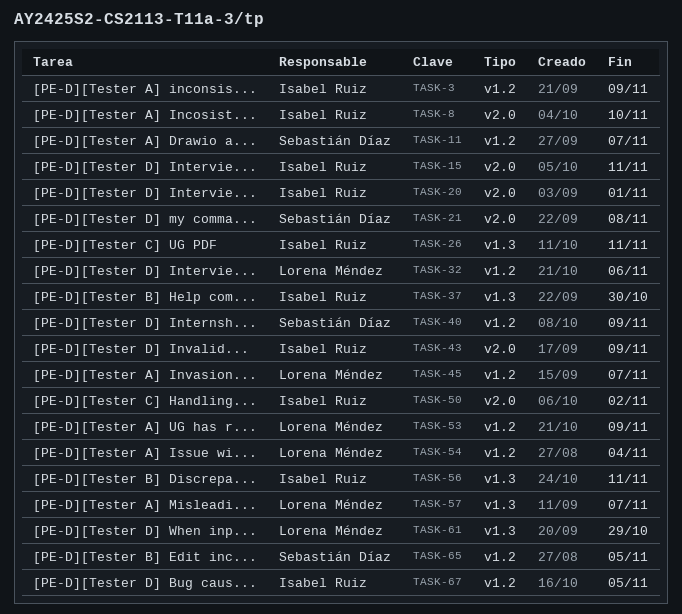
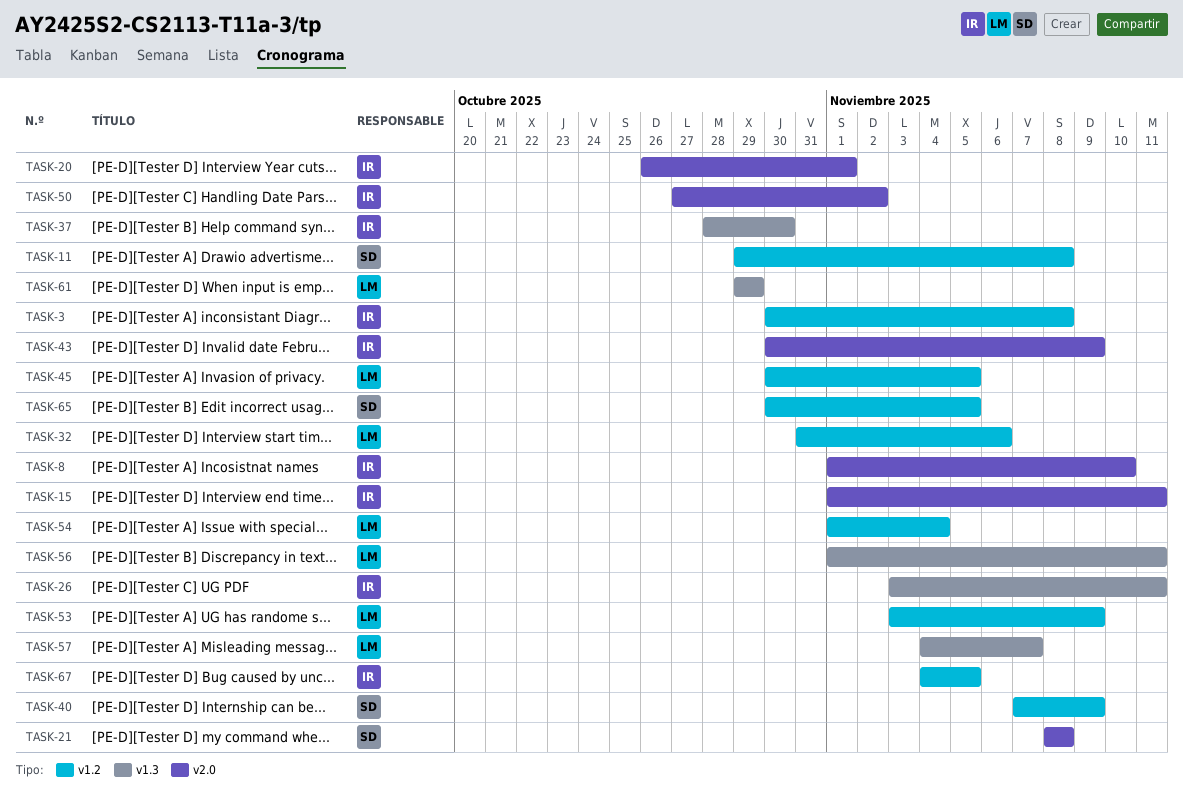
TASK-3, due: Nov 9 -> Nov 8
TASK-11, due: Nov 7 -> Nov 8
TASK-45, due: Nov 7 -> Nov 5
TASK-56, owner: Isabel Ruiz -> Lorena Méndez

